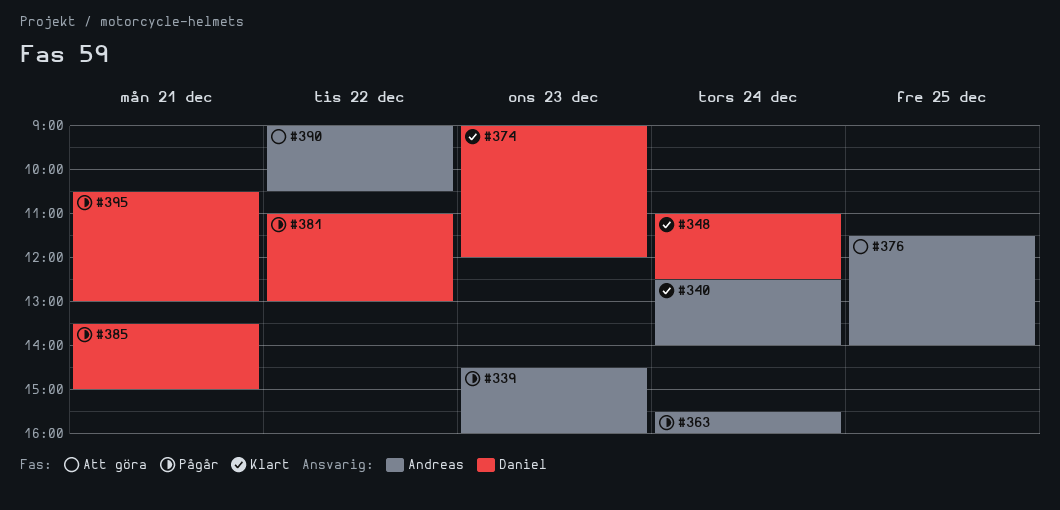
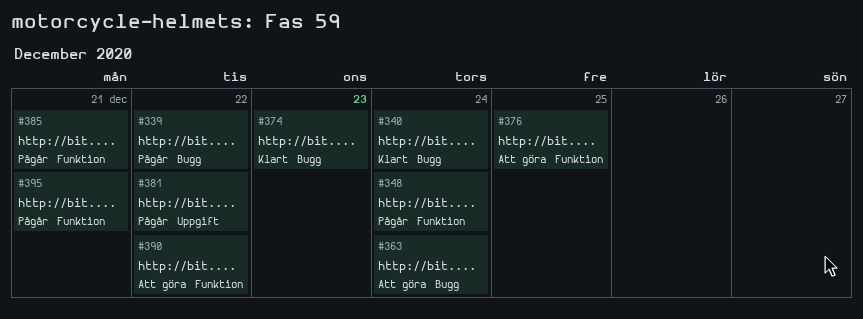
#339, day: Dec 23 -> Dec 22
#348, status: Klart -> Pågår
#363, status: Pågår -> Att göra

